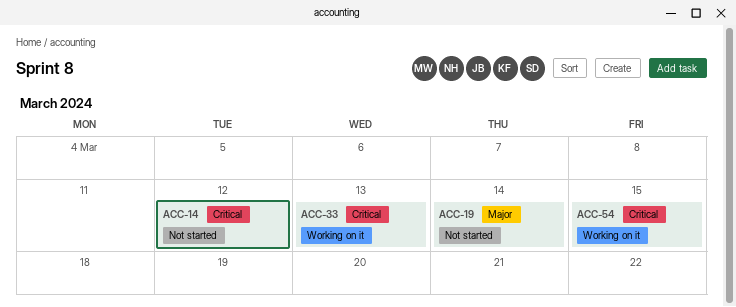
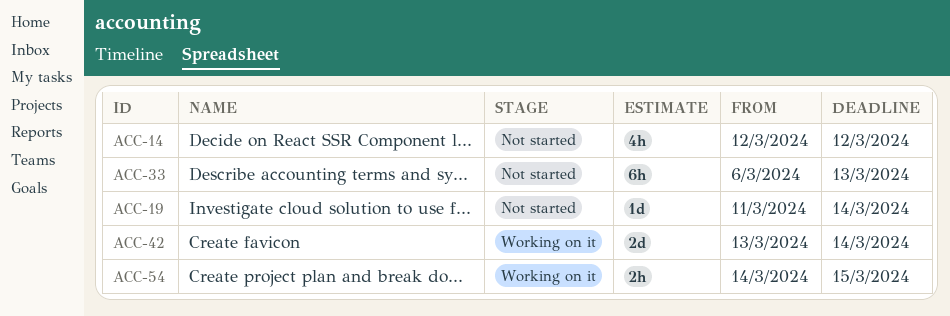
ACC-33, status: Working on it -> Not started
ACC-42: none -> present

